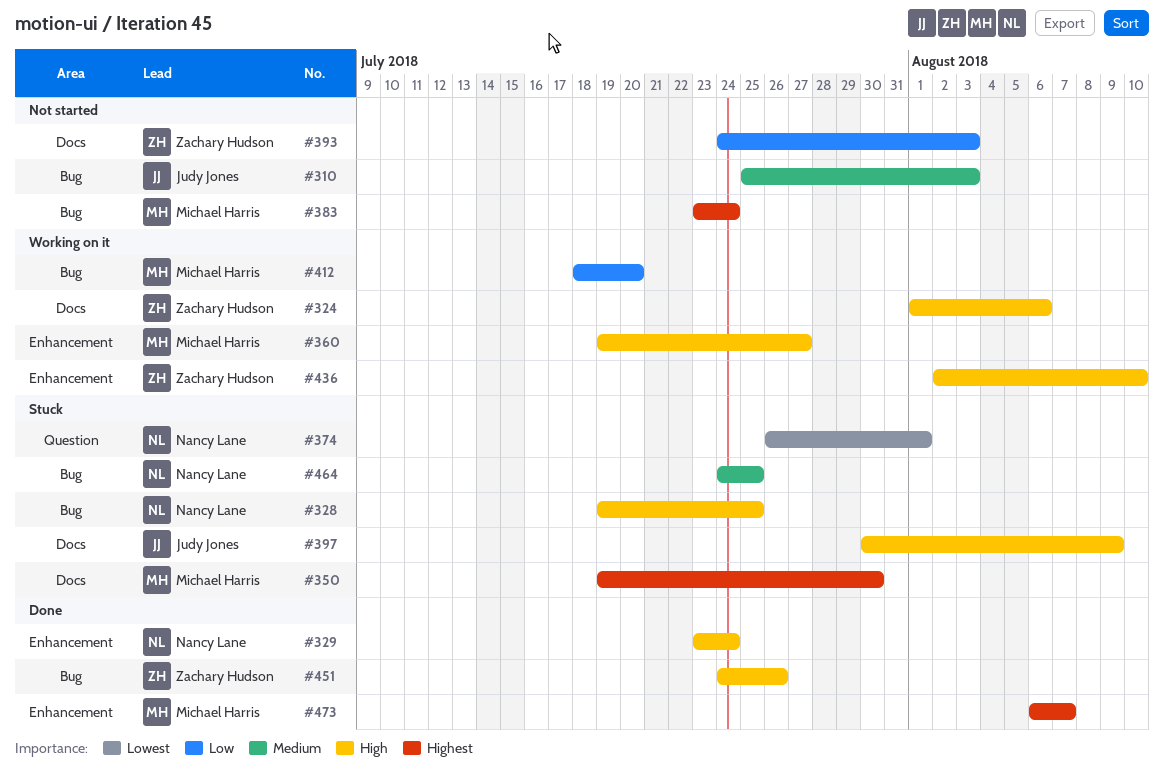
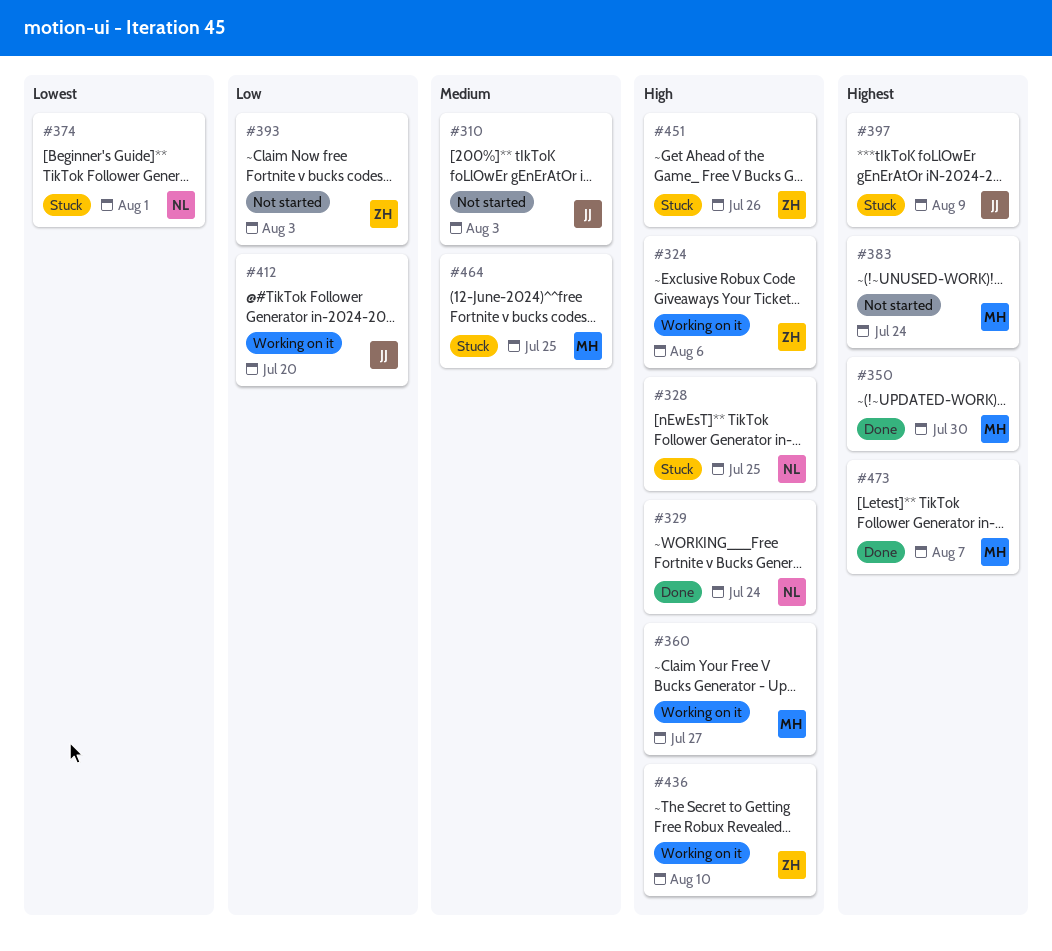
#350, status: Stuck -> Done
#397, priority: High -> Highest
#412, owner: Michael Harris -> Judy Jones
#451, status: Done -> Stuck
#464, owner: Nancy Lane -> Michael Harris

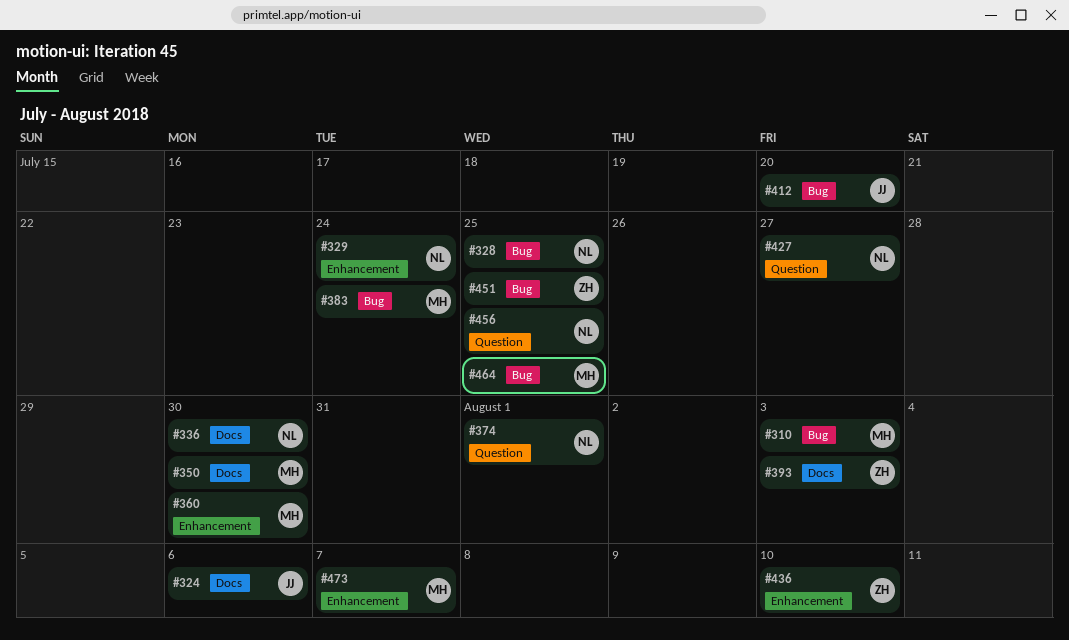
#310, owner: JJ -> MH
#324, owner: ZH -> JJ
#336: none -> present
#360, due: Jul 27 -> Jul 30
#397: present -> none
#427: none -> present
#451, due: Jul 26 -> Jul 25
#456: none -> present

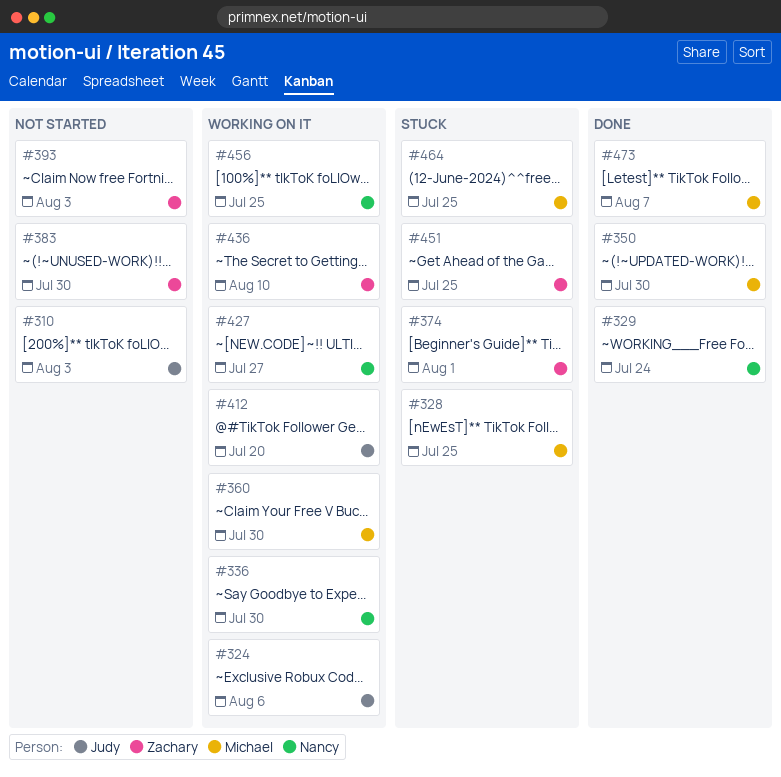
#310, owner: Michael -> Judy
#328, owner: Nancy -> Michael
#374, owner: Nancy -> Zachary
#383, owner: Michael -> Zachary
#383, due: Jul 24 -> Jul 30

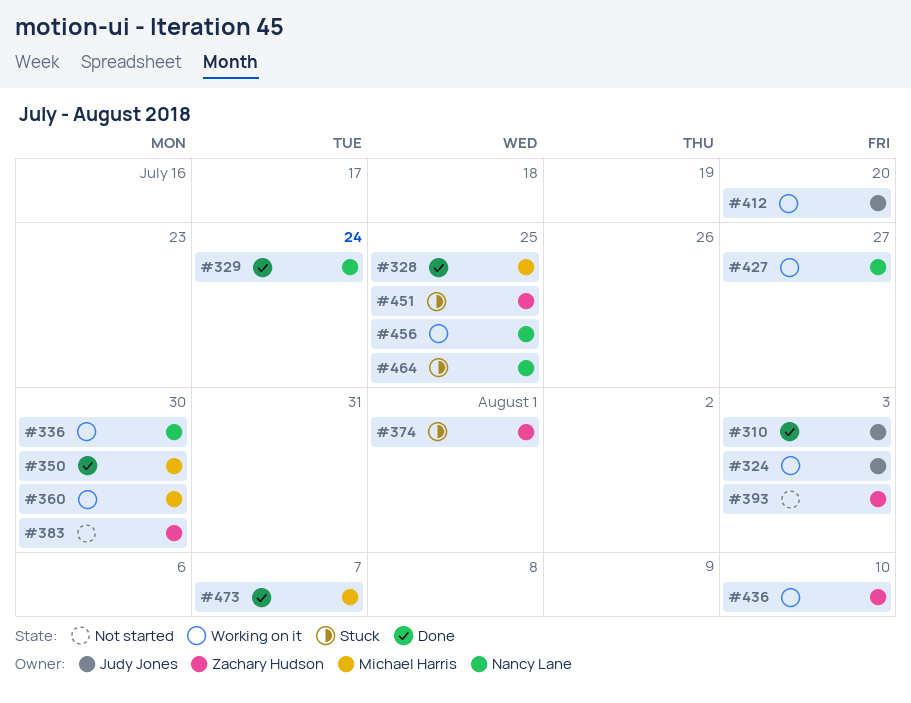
#310, status: Not started -> Done
#324, due: Aug 6 -> Aug 3
#328, status: Stuck -> Done
#464, owner: Michael Harris -> Nancy Lane

